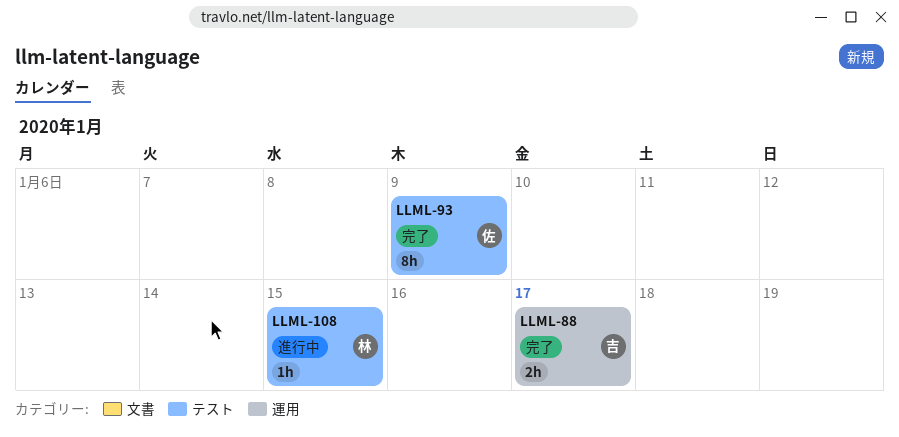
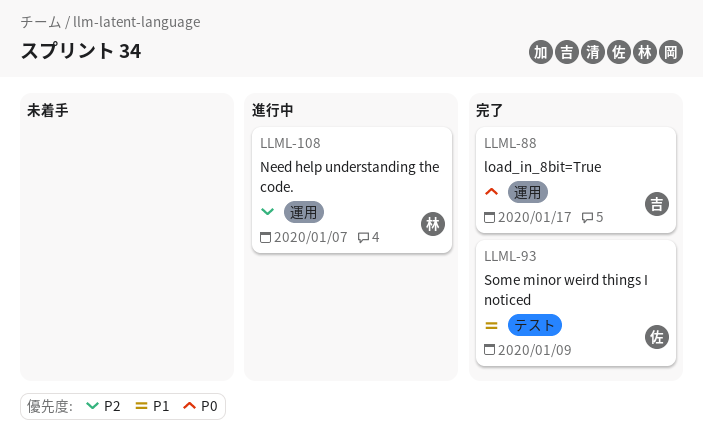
LLML-108, label: テスト -> 運用
LLML-108, due: Jan 15 -> Jan 7

